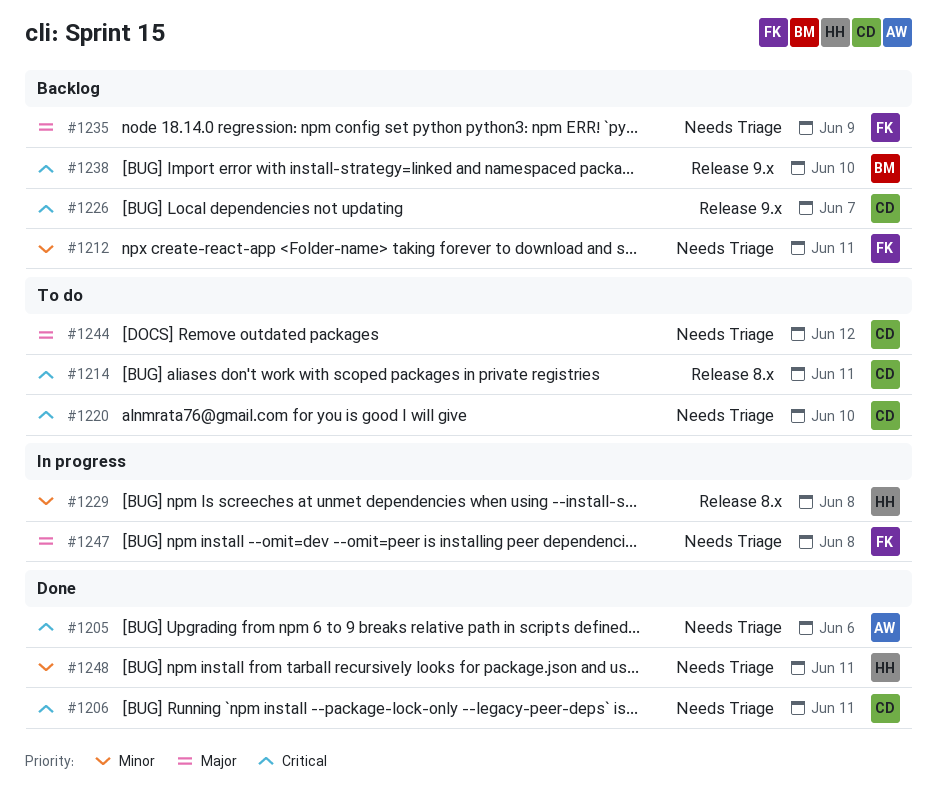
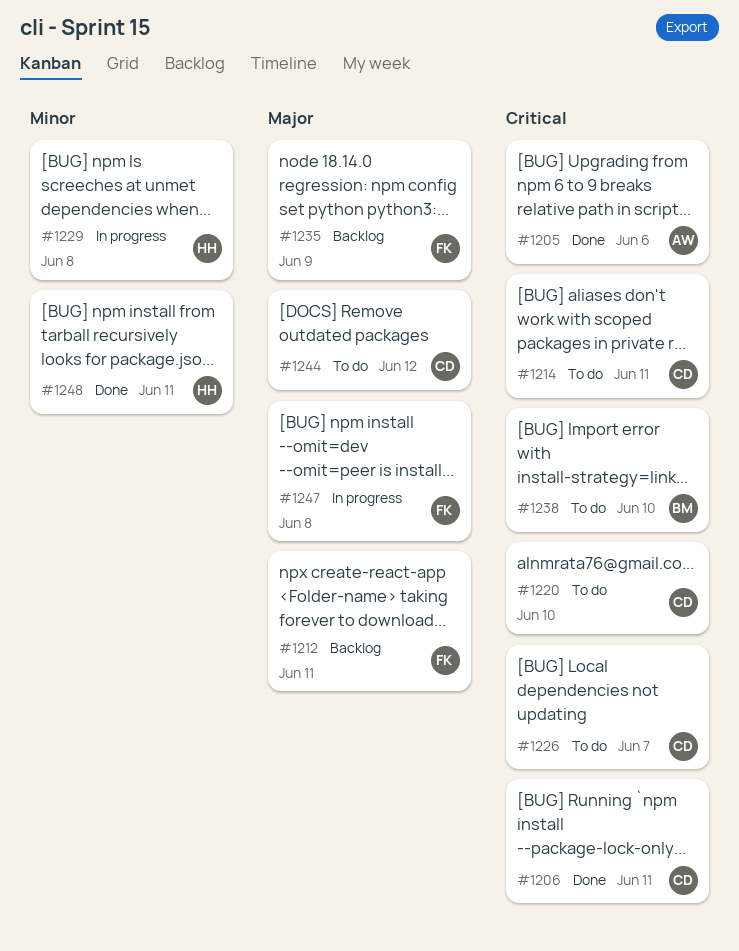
#1212, priority: Minor -> Major
#1226, status: Backlog -> To do
#1238, status: Backlog -> To do

